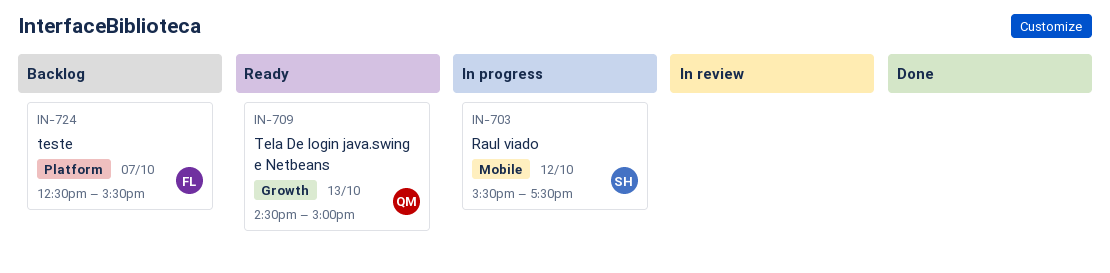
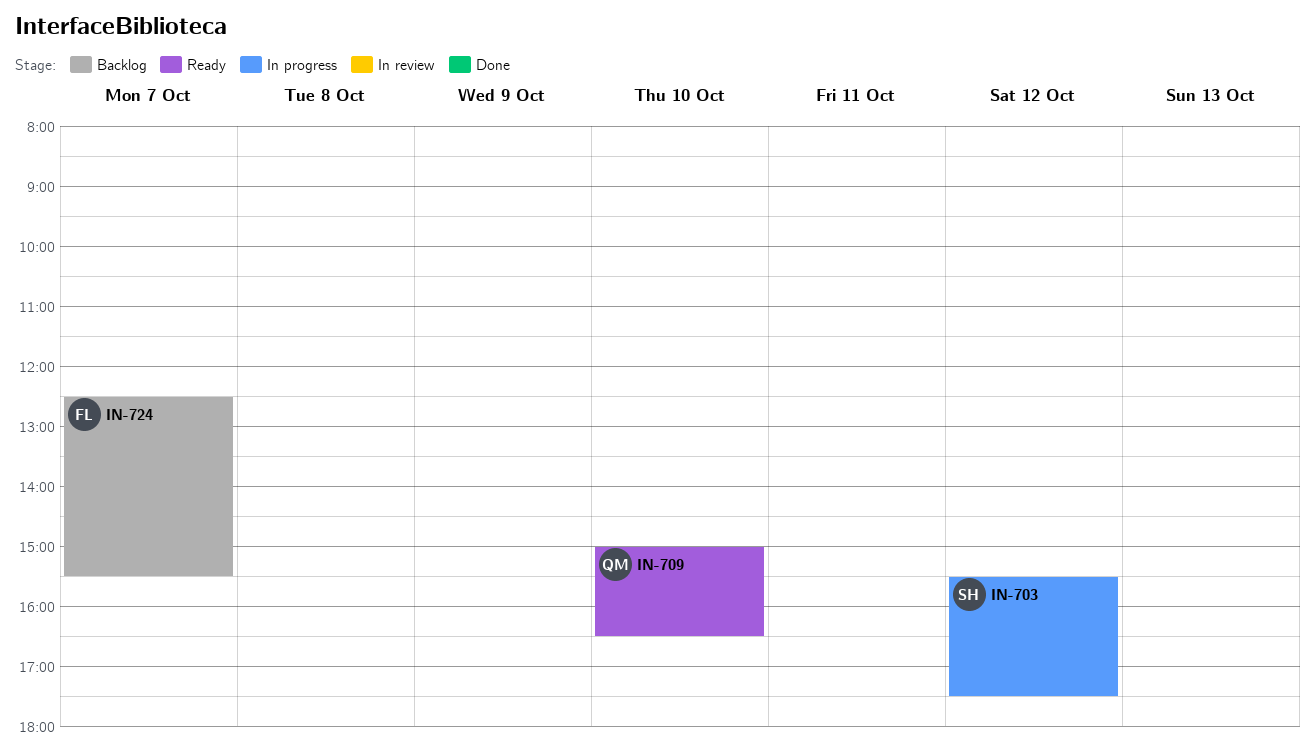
IN-709, day: Oct 13 -> Oct 10
IN-709, begins: 14:30 -> 15:00
IN-709, ends: 15:00 -> 16:30

